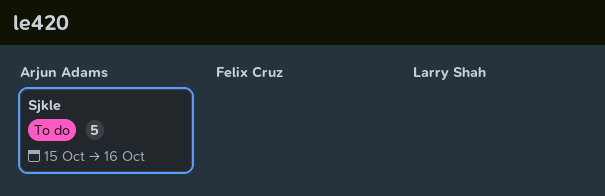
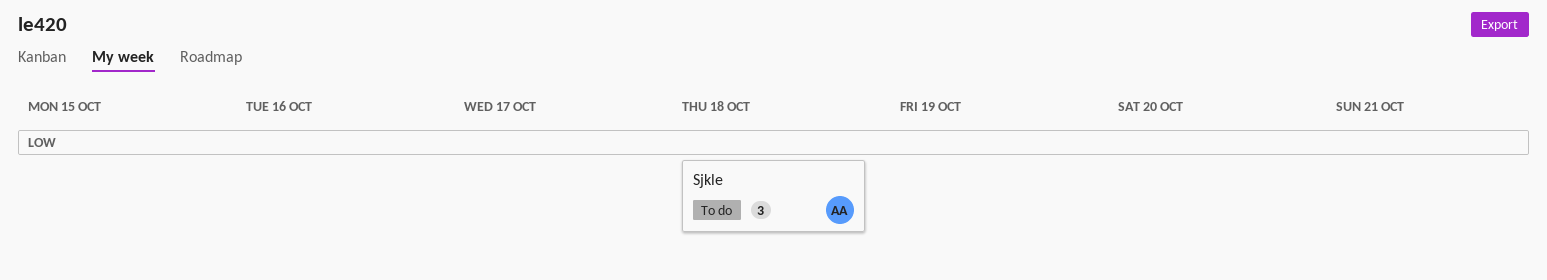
Sjkle, estimate: 5 -> 3
Sjkle, due: Oct 16 -> Oct 18

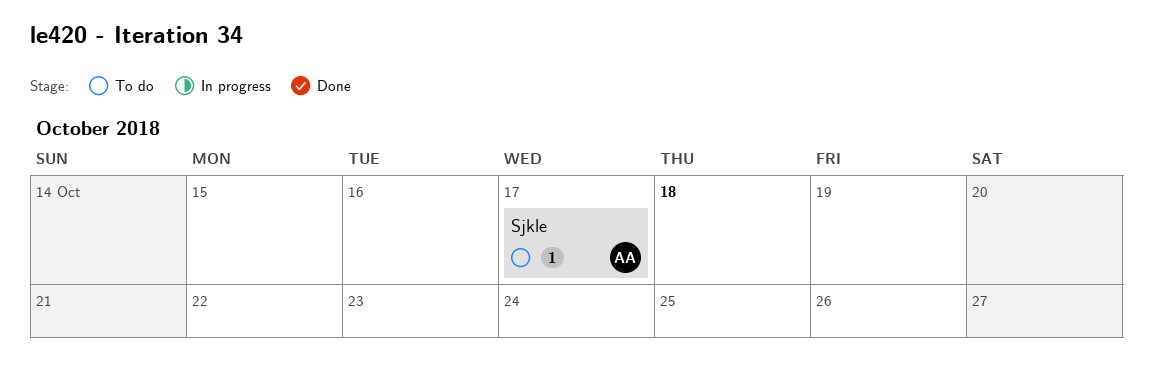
Sjkle, estimate: 3 -> 1
Sjkle, due: Oct 18 -> Oct 17

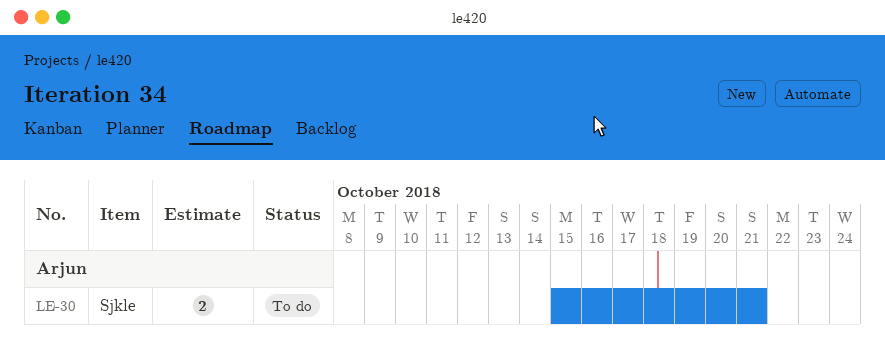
Sjkle, estimate: 1 -> 2
Sjkle, due: Oct 17 -> Oct 21

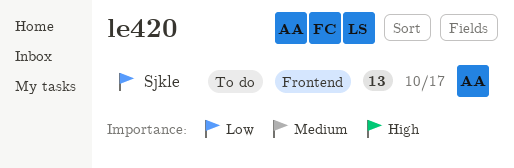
Sjkle, estimate: 2 -> 13
Sjkle, due: Oct 21 -> Oct 17

